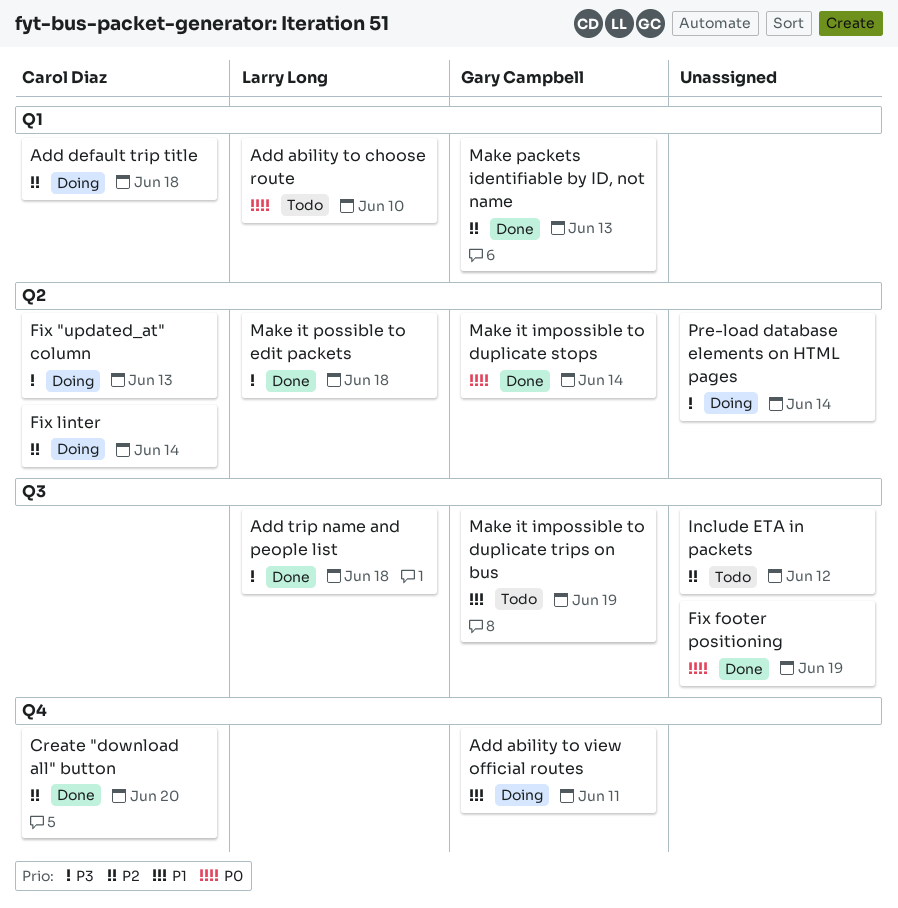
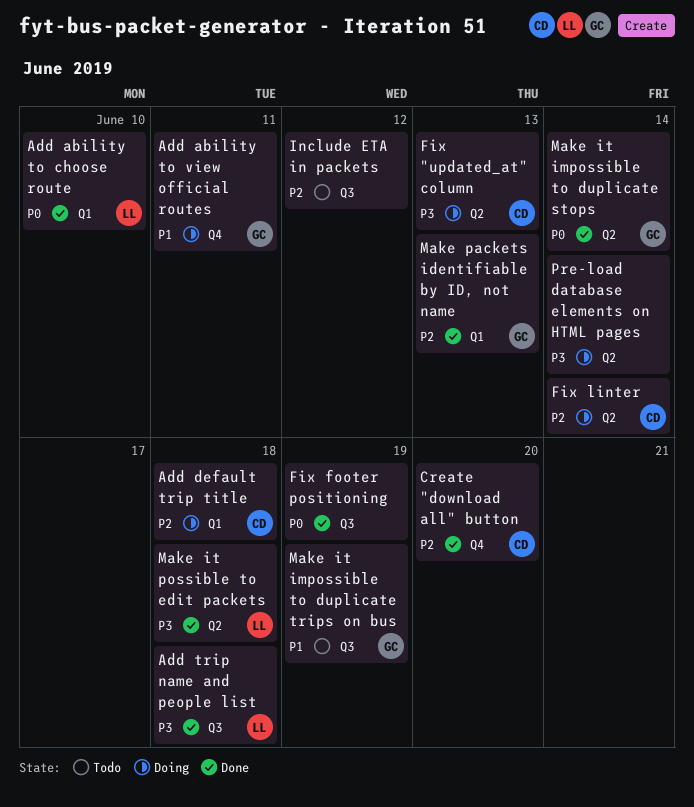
Add ability to choose route, status: Todo -> Done

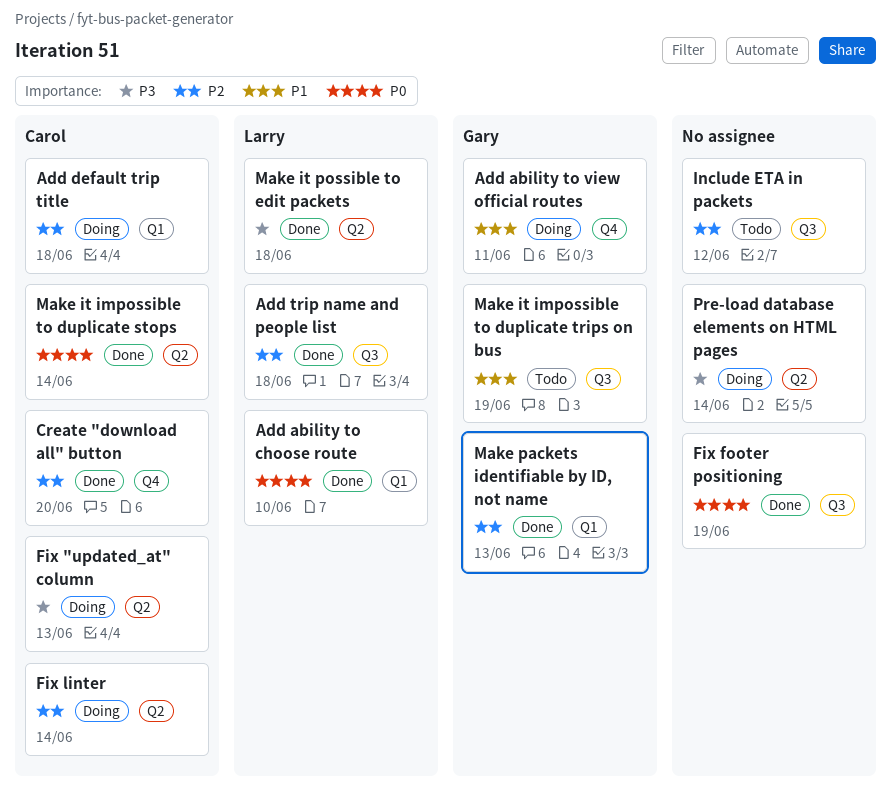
Add trip name and people list, priority: P3 -> P2
Make it impossible to duplicate stops, owner: Gary -> Carol

